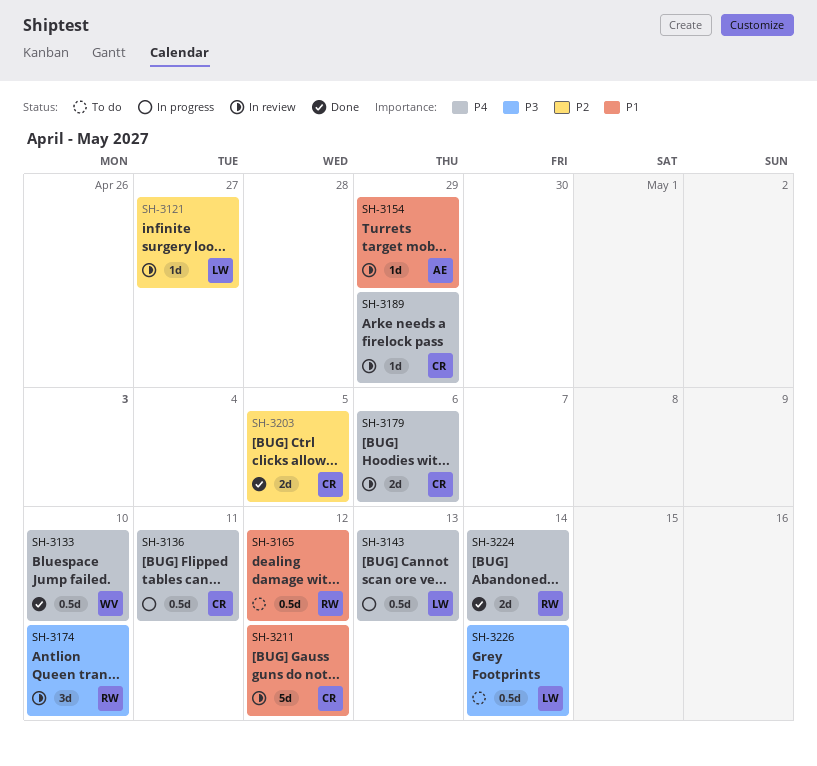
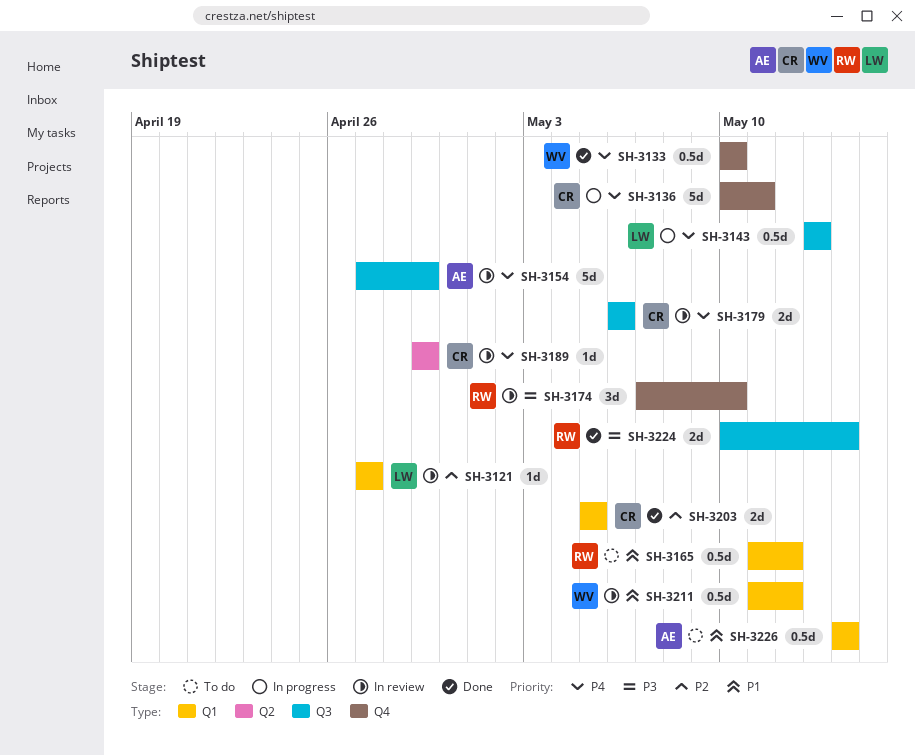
SH-3136, estimate: 0.5d -> 5d
SH-3154, priority: P1 -> P4
SH-3154, estimate: 1d -> 5d
SH-3211, owner: CR -> WV
SH-3211, estimate: 5d -> 0.5d
SH-3224, priority: P4 -> P3
SH-3226, owner: LW -> AE
SH-3226, priority: P3 -> P1

